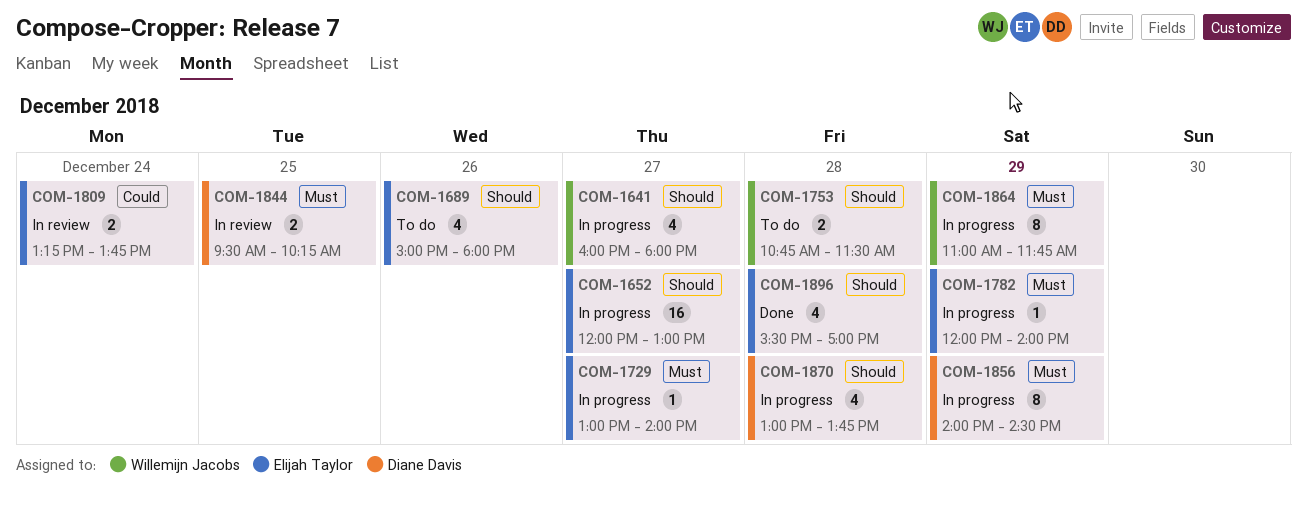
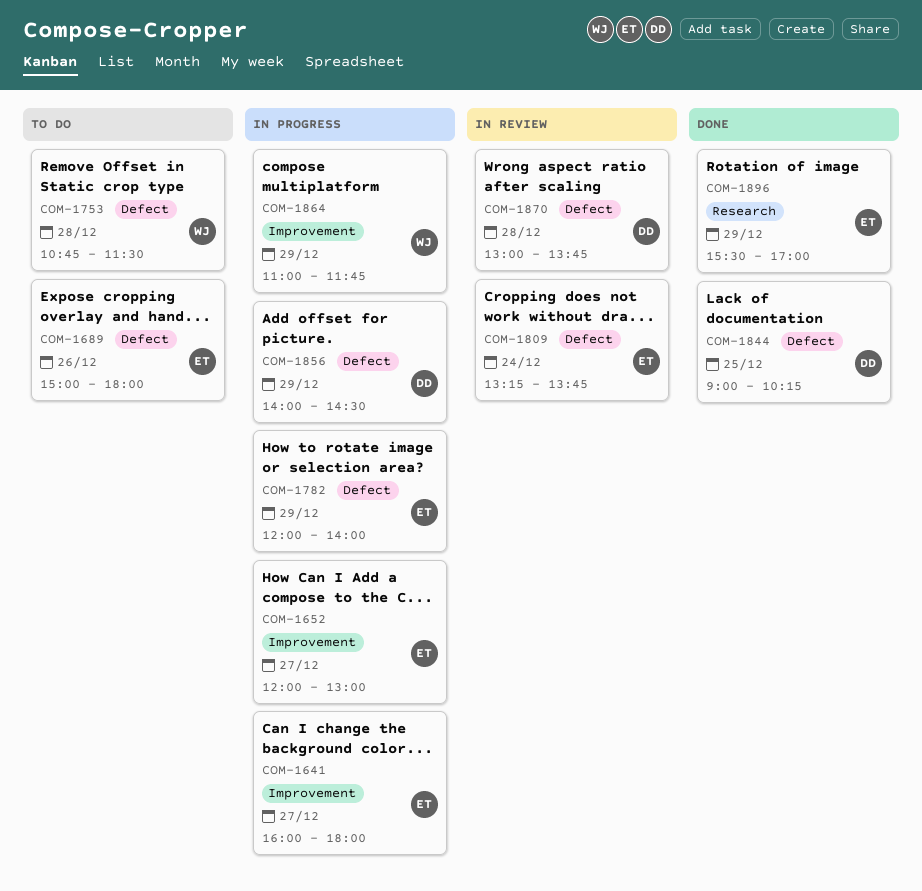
COM-1641, owner: Willemijn Jacobs -> Elijah Taylor
COM-1729: present -> none
COM-1844, status: In review -> Done
COM-1844, begins: 09:30 -> 09:00
COM-1870, status: In progress -> In review
COM-1896, day: Dec 28 -> Dec 29

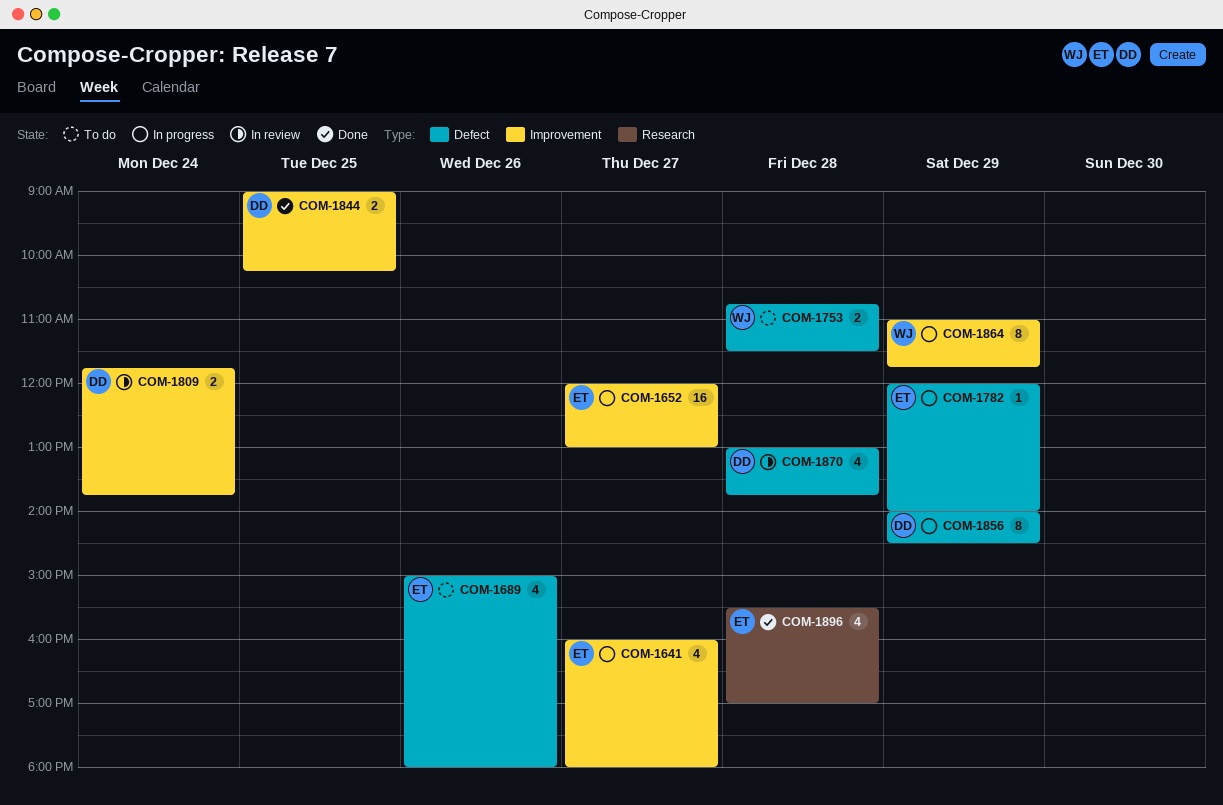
COM-1809, owner: ET -> DD
COM-1809, label: Defect -> Improvement
COM-1809, begins: 13:15 -> 11:45
COM-1844, label: Defect -> Improvement
COM-1896, day: Dec 29 -> Dec 28

